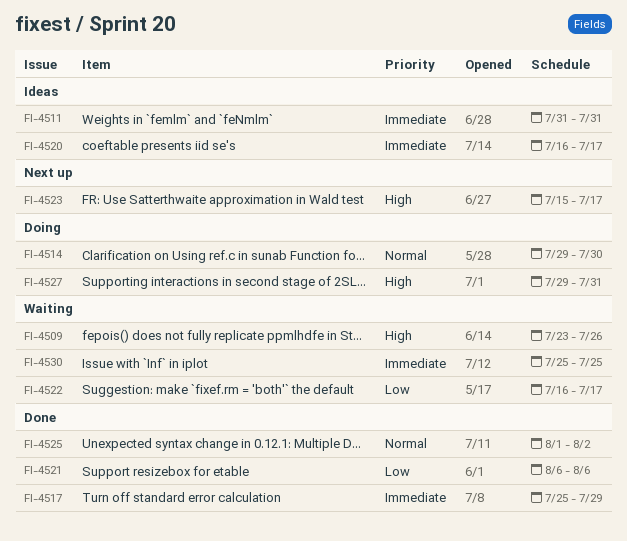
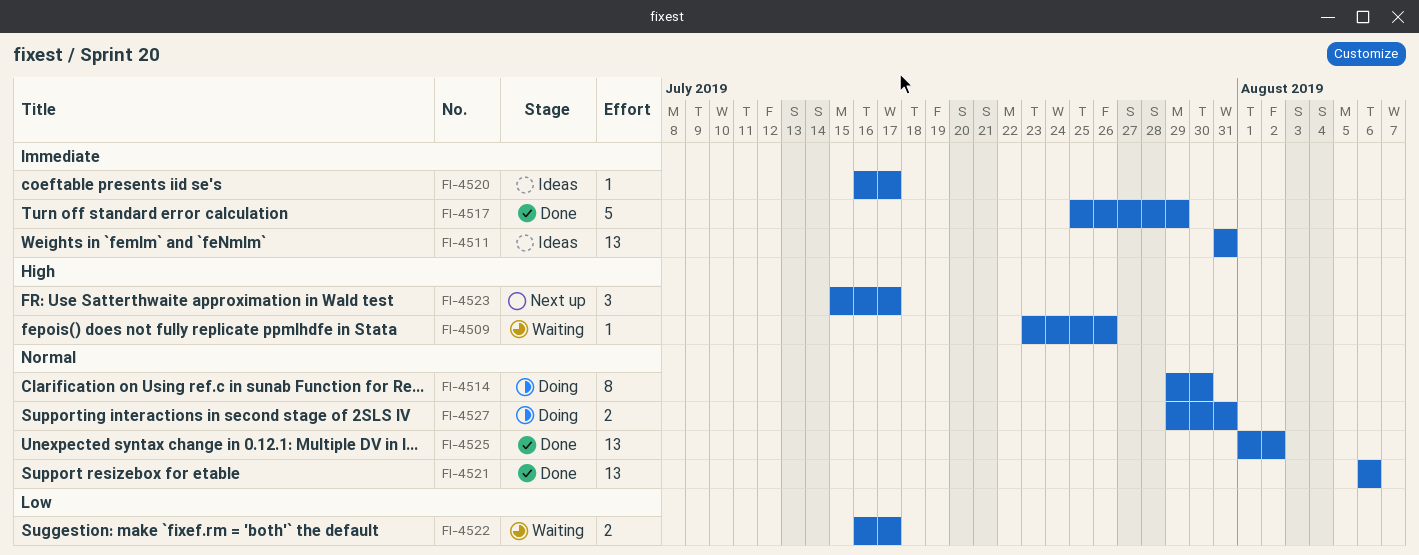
FI-4521, priority: Low -> Normal
FI-4527, priority: High -> Normal
FI-4530: present -> none

